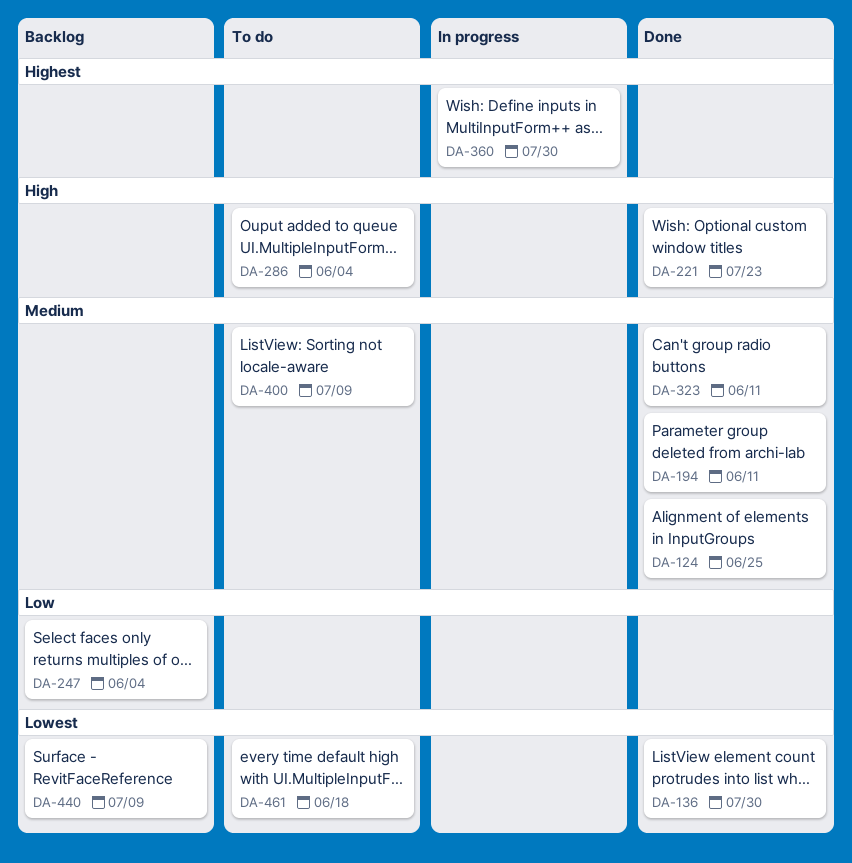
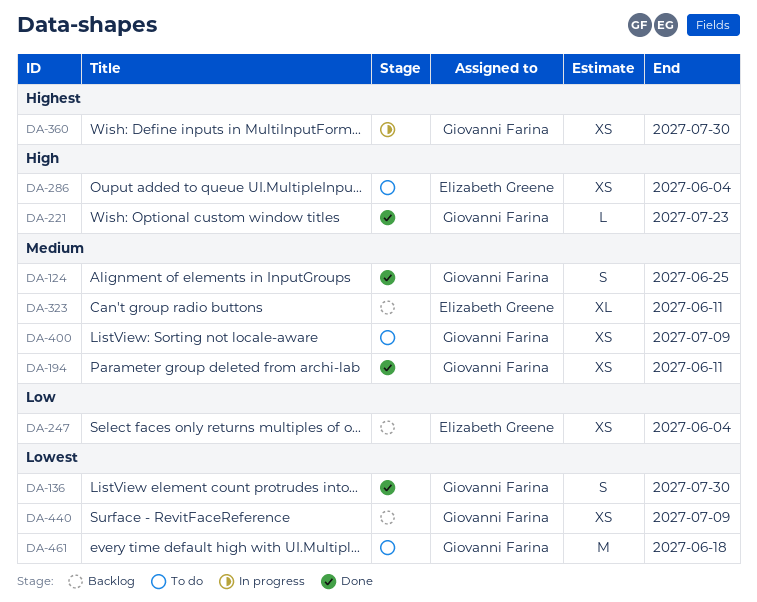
DA-323, status: Done -> Backlog

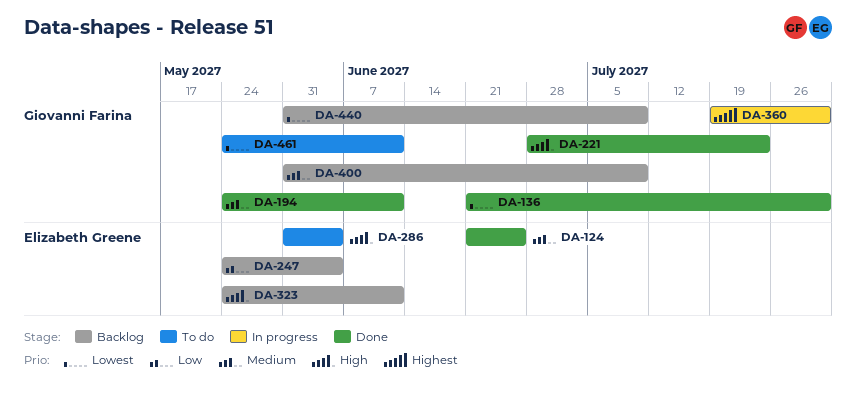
DA-124, owner: Giovanni Farina -> Elizabeth Greene
DA-323, priority: Medium -> High
DA-400, status: To do -> Backlog
DA-461, due: Jun 18 -> Jun 11

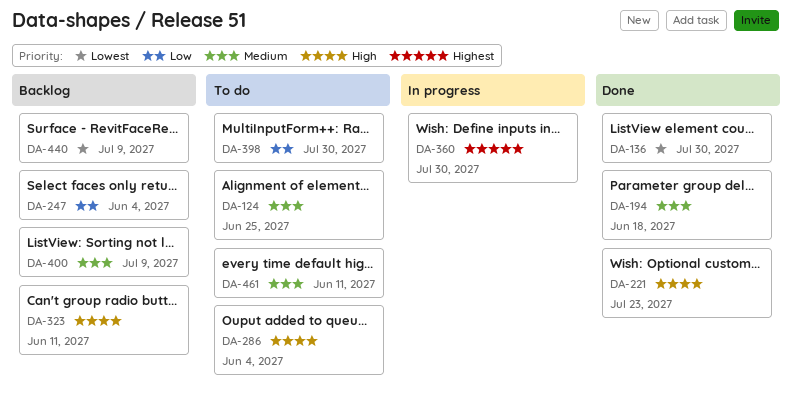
DA-124, status: Done -> To do
DA-194, due: Jun 11 -> Jun 18
DA-398: none -> present
DA-461, priority: Lowest -> Medium

